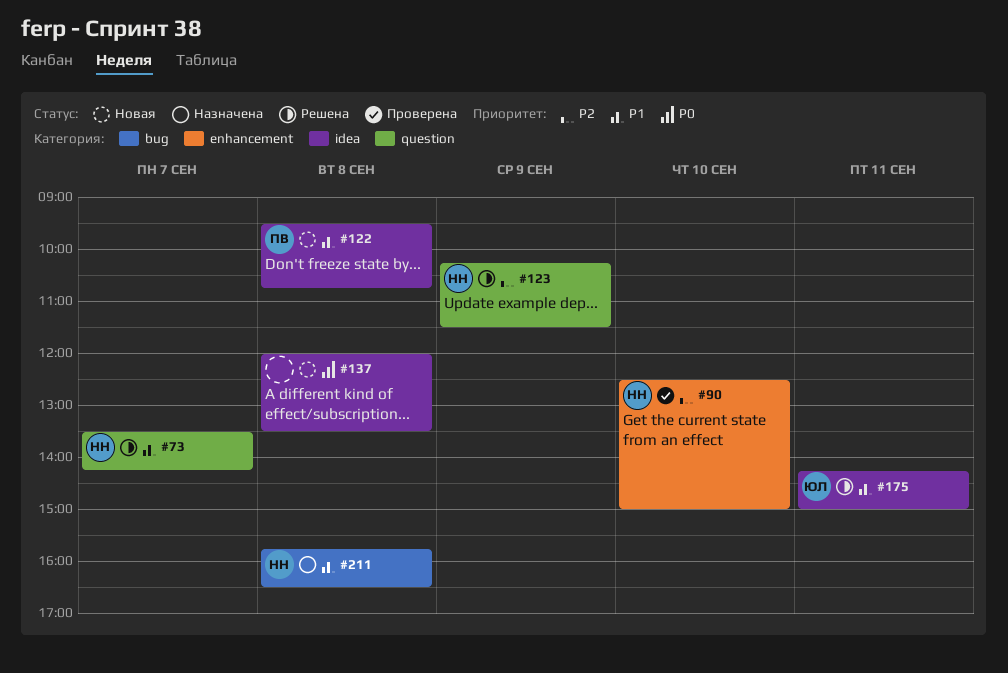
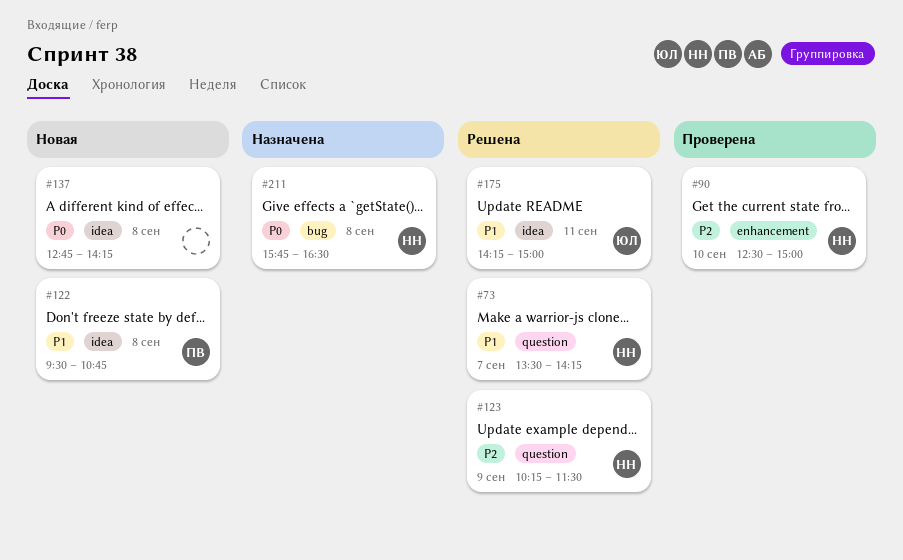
#137, begins: 12:00 -> 12:45
#137, ends: 13:30 -> 14:15
#211, priority: P1 -> P0

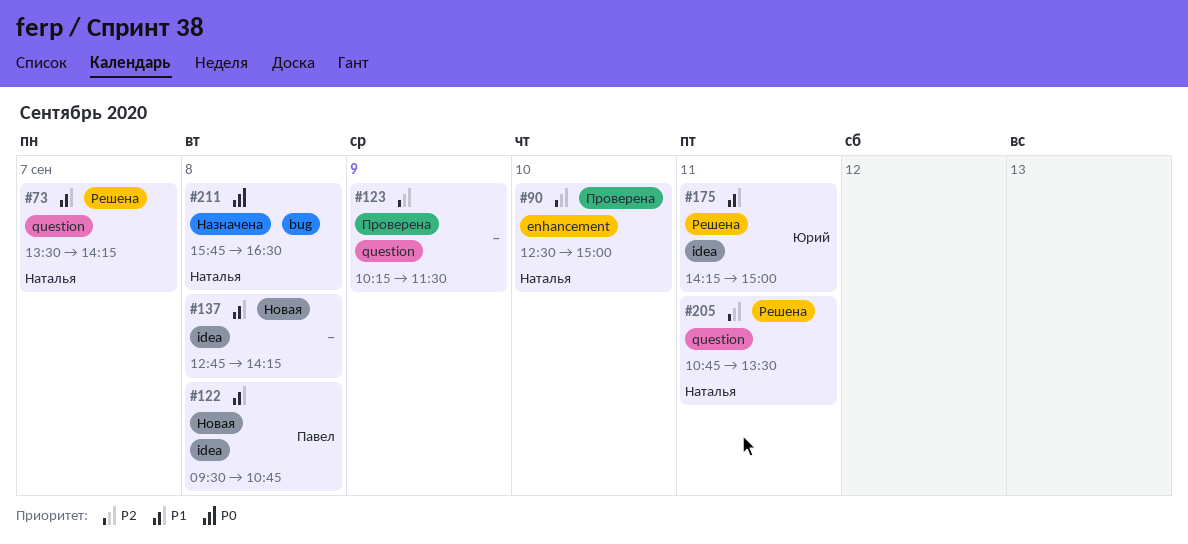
#123, status: Решена -> Проверена
#123, owner: Наталья -> none
#137, priority: P0 -> P1
#205: none -> present

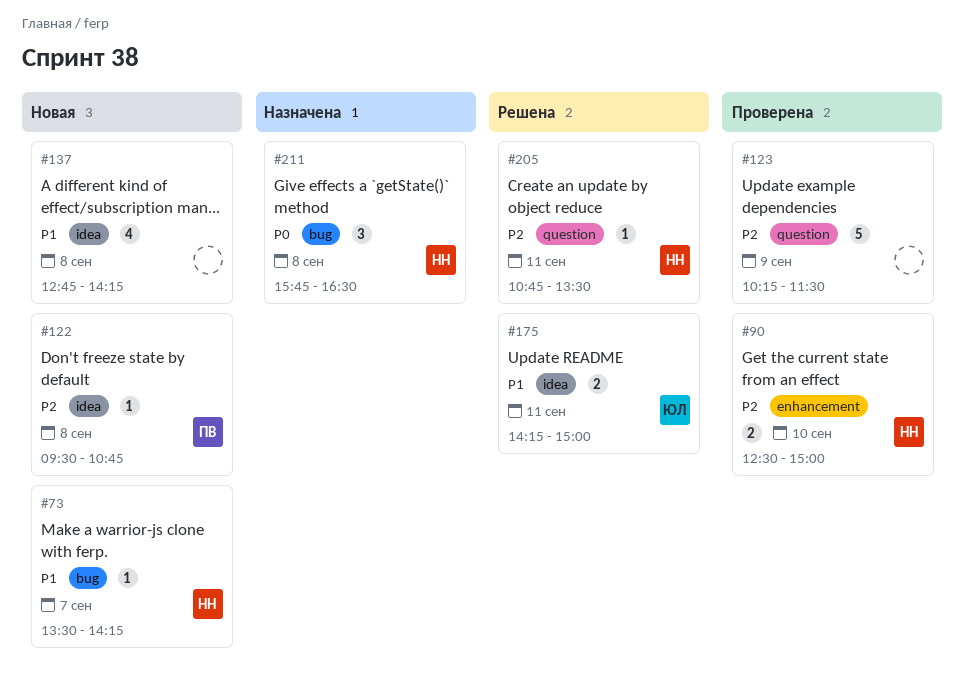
#73, status: Решена -> Новая
#73, label: question -> bug
#122, priority: P1 -> P2

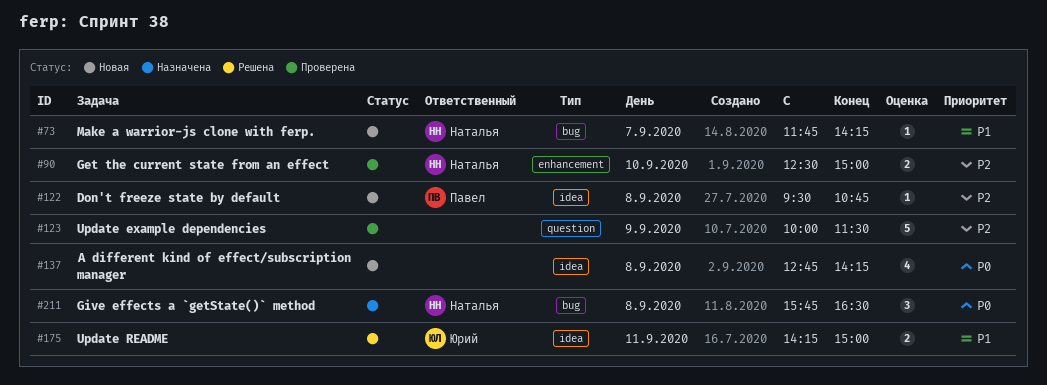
#73, begins: 13:30 -> 11:45
#123, begins: 10:15 -> 10:00
#137, priority: P1 -> P0
#205: present -> none

